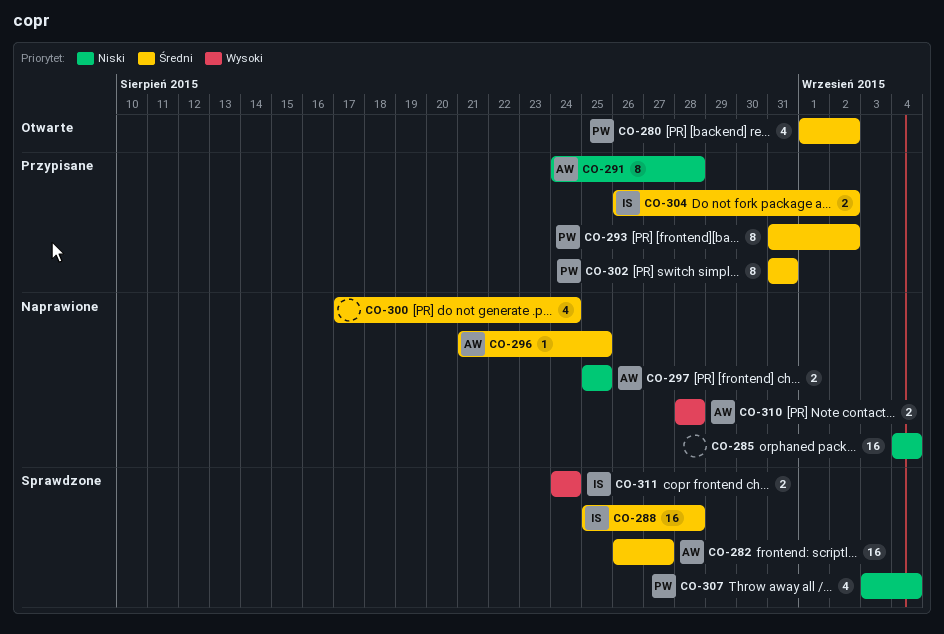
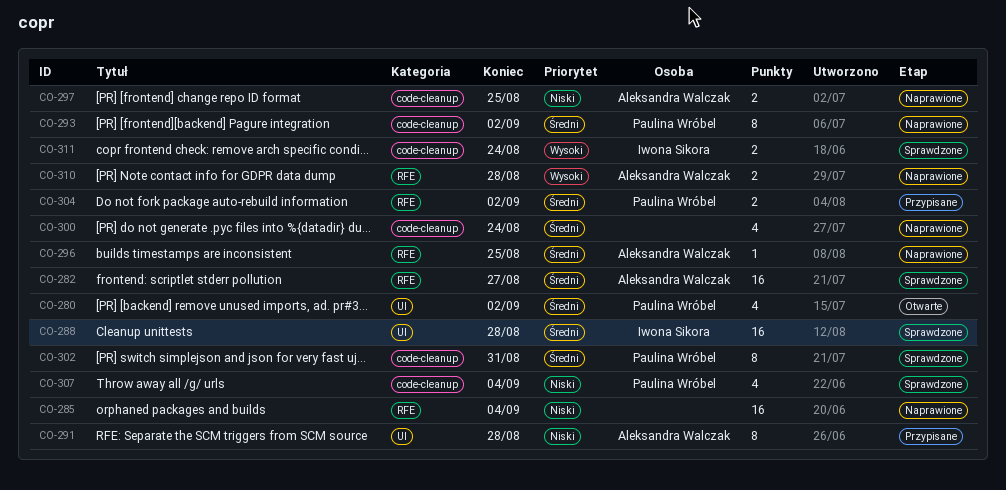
CO-293, status: Przypisane -> Naprawione
CO-302, status: Przypisane -> Sprawdzone
CO-304, owner: Iwona Sikora -> Paulina Wróbel

